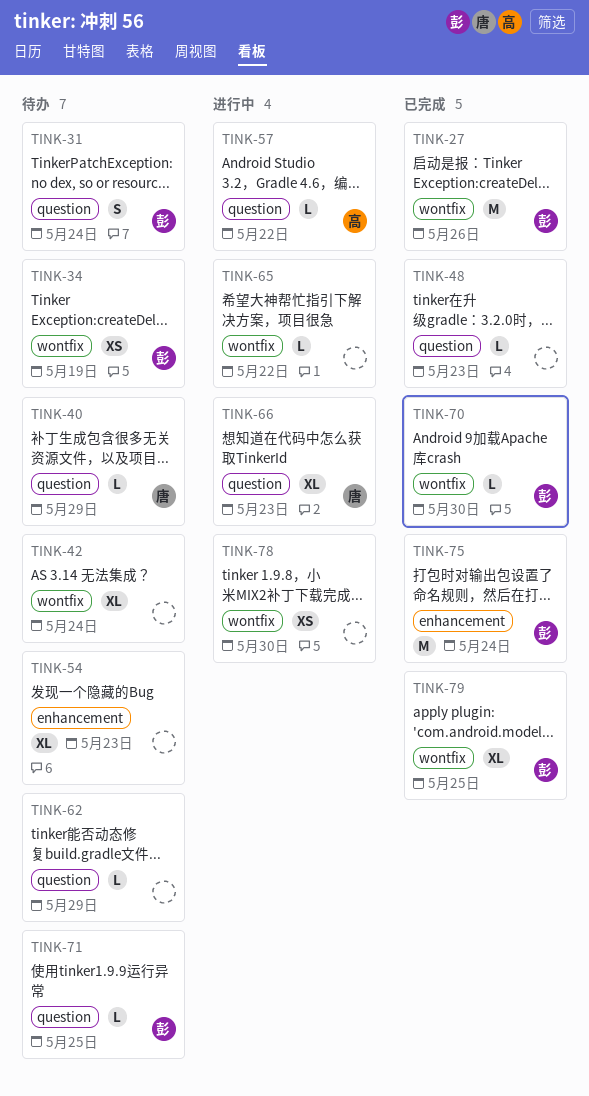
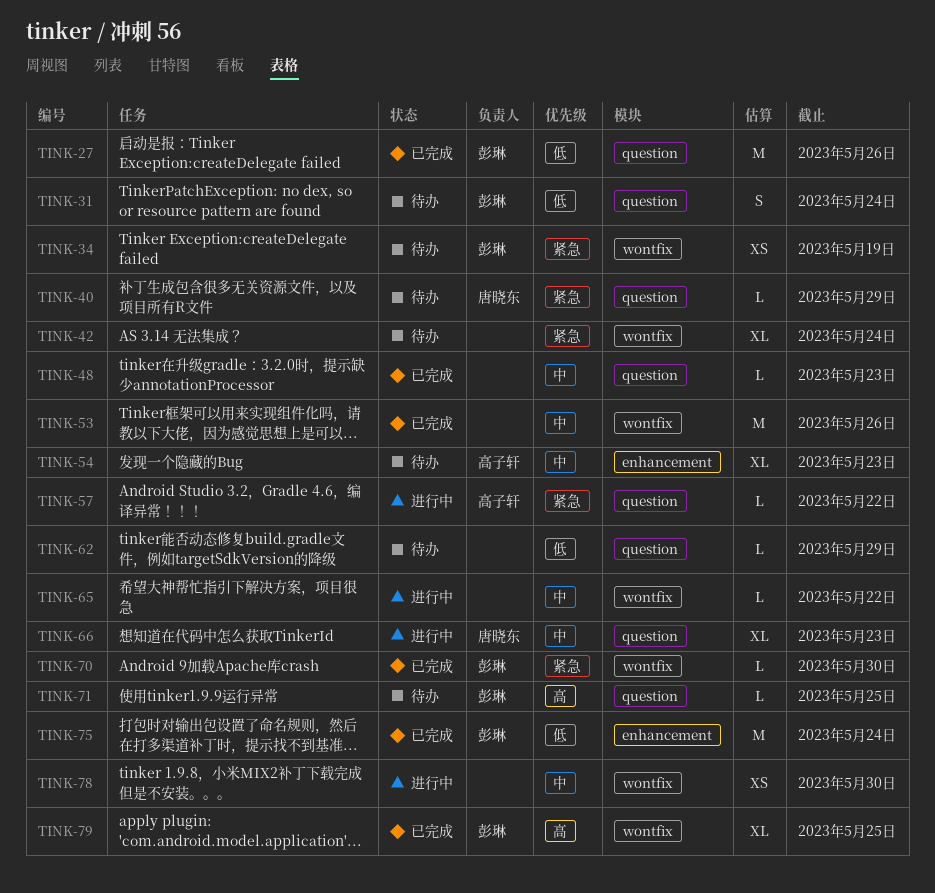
TINK-27, label: wontfix -> question
TINK-53: none -> present
TINK-54, owner: none -> 高子轩

